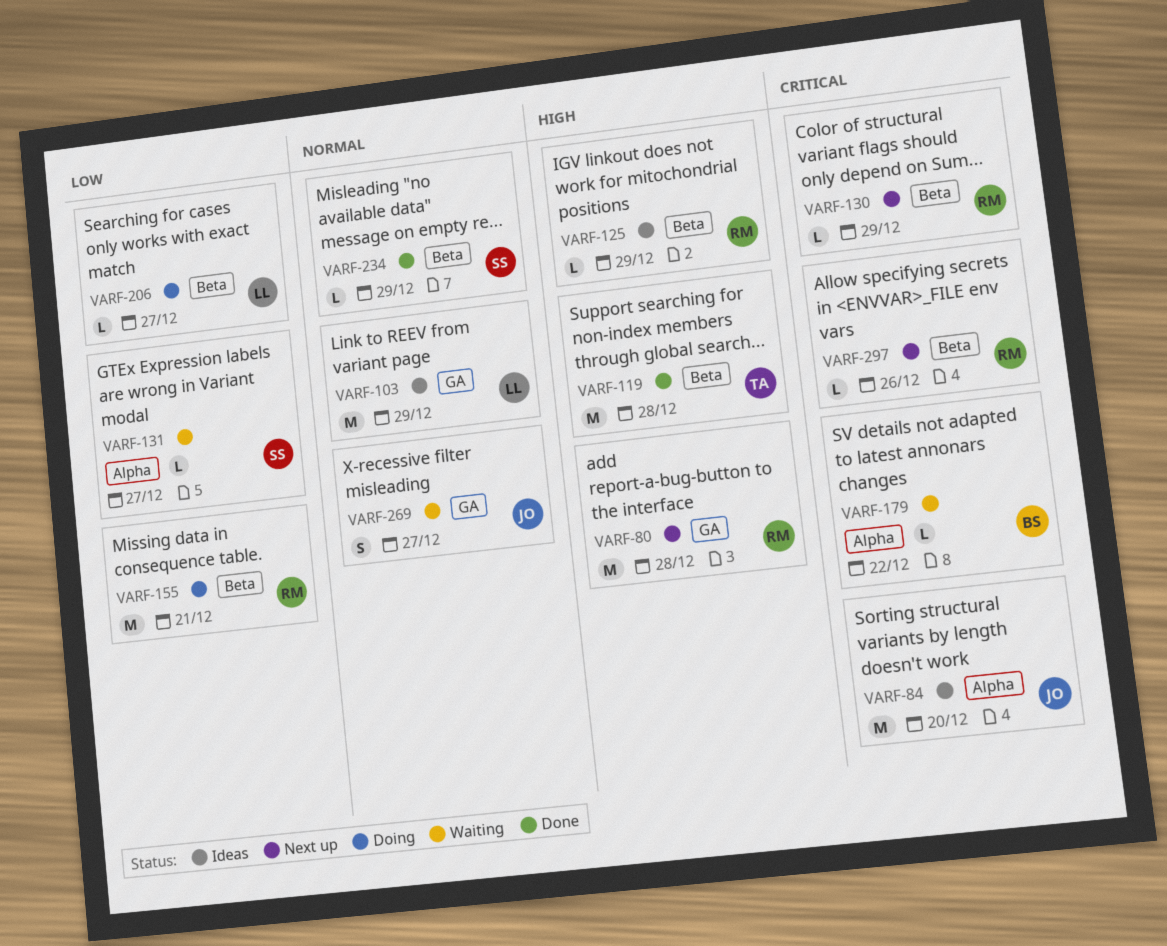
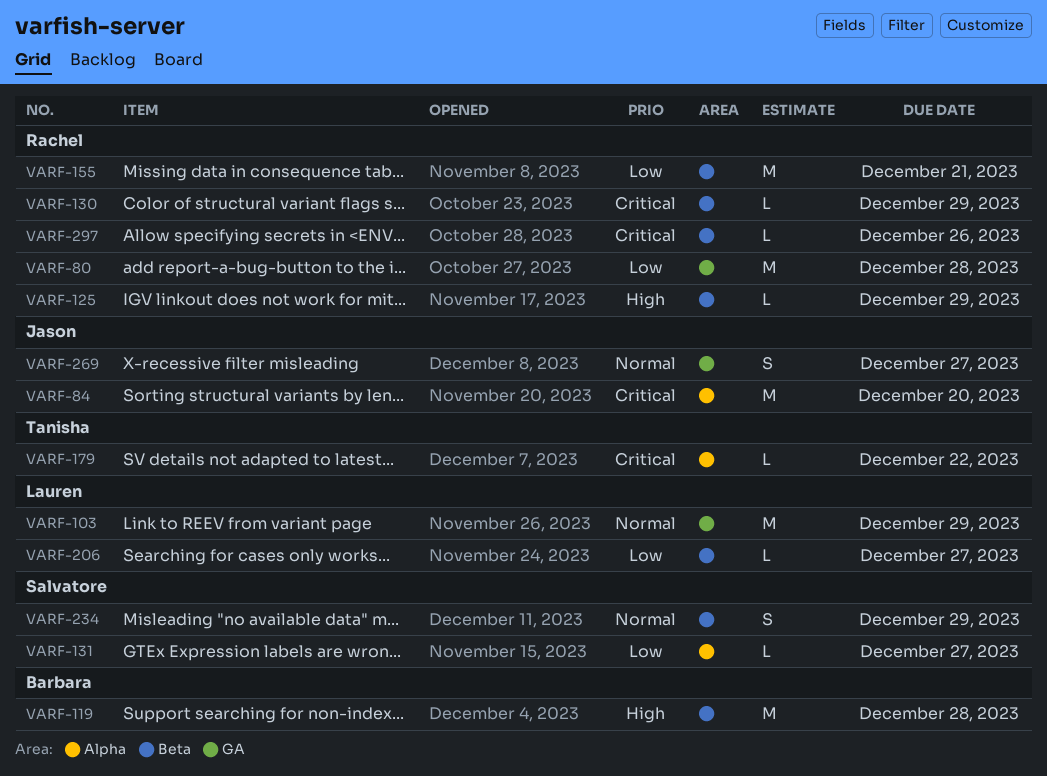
VARF-80, priority: High -> Low
VARF-119, owner: Tanisha -> Barbara
VARF-179, owner: Barbara -> Tanisha
VARF-234, estimate: L -> S

